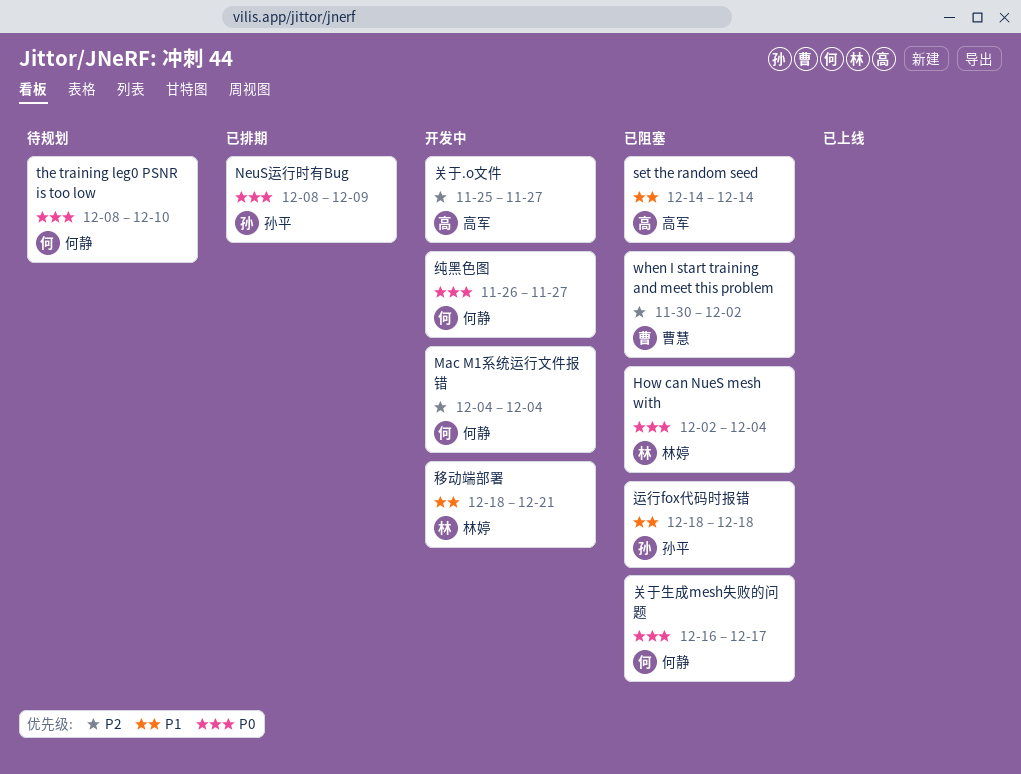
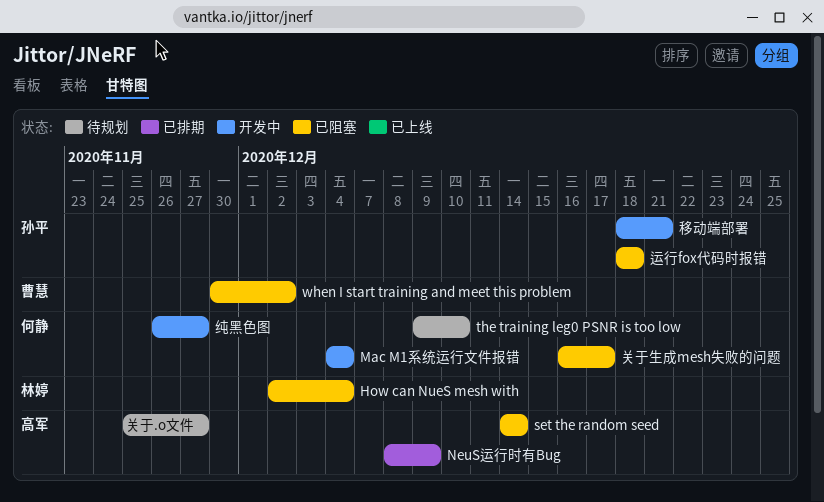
NeuS运行时有Bug, owner: 孙平 -> 高军
the training leg0 PSNR is too low, start: Dec 8 -> Dec 9
关于.o文件, status: 开发中 -> 待规划
移动端部署, owner: 林婷 -> 孙平

